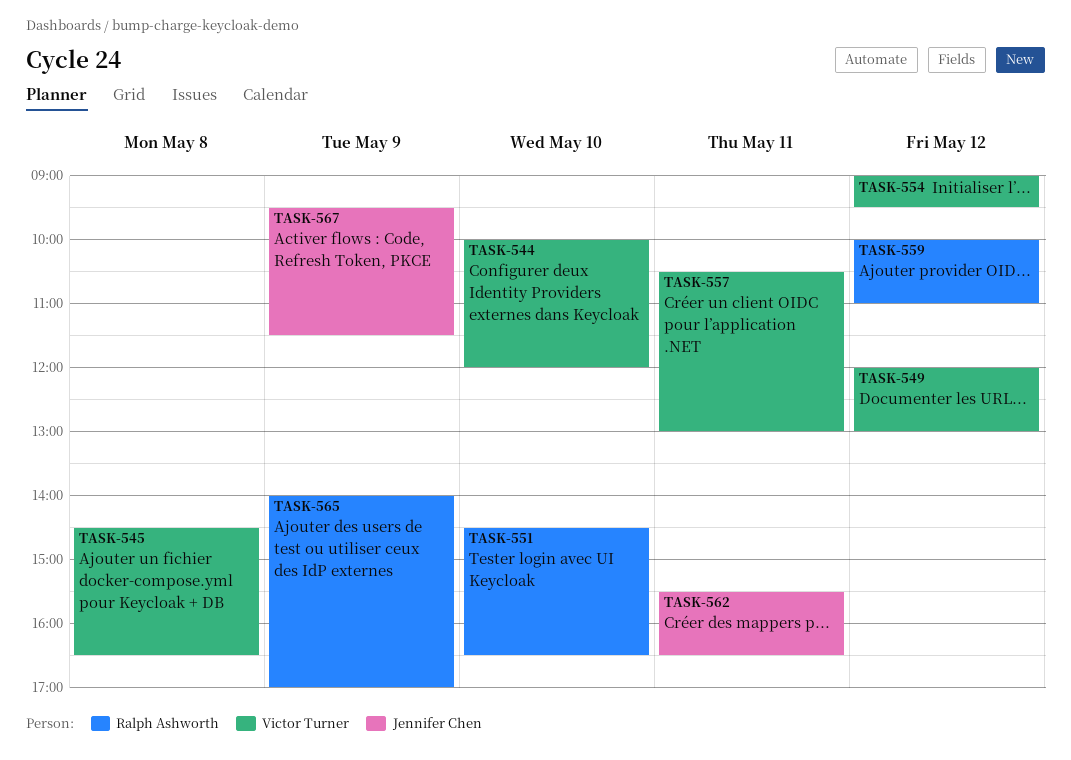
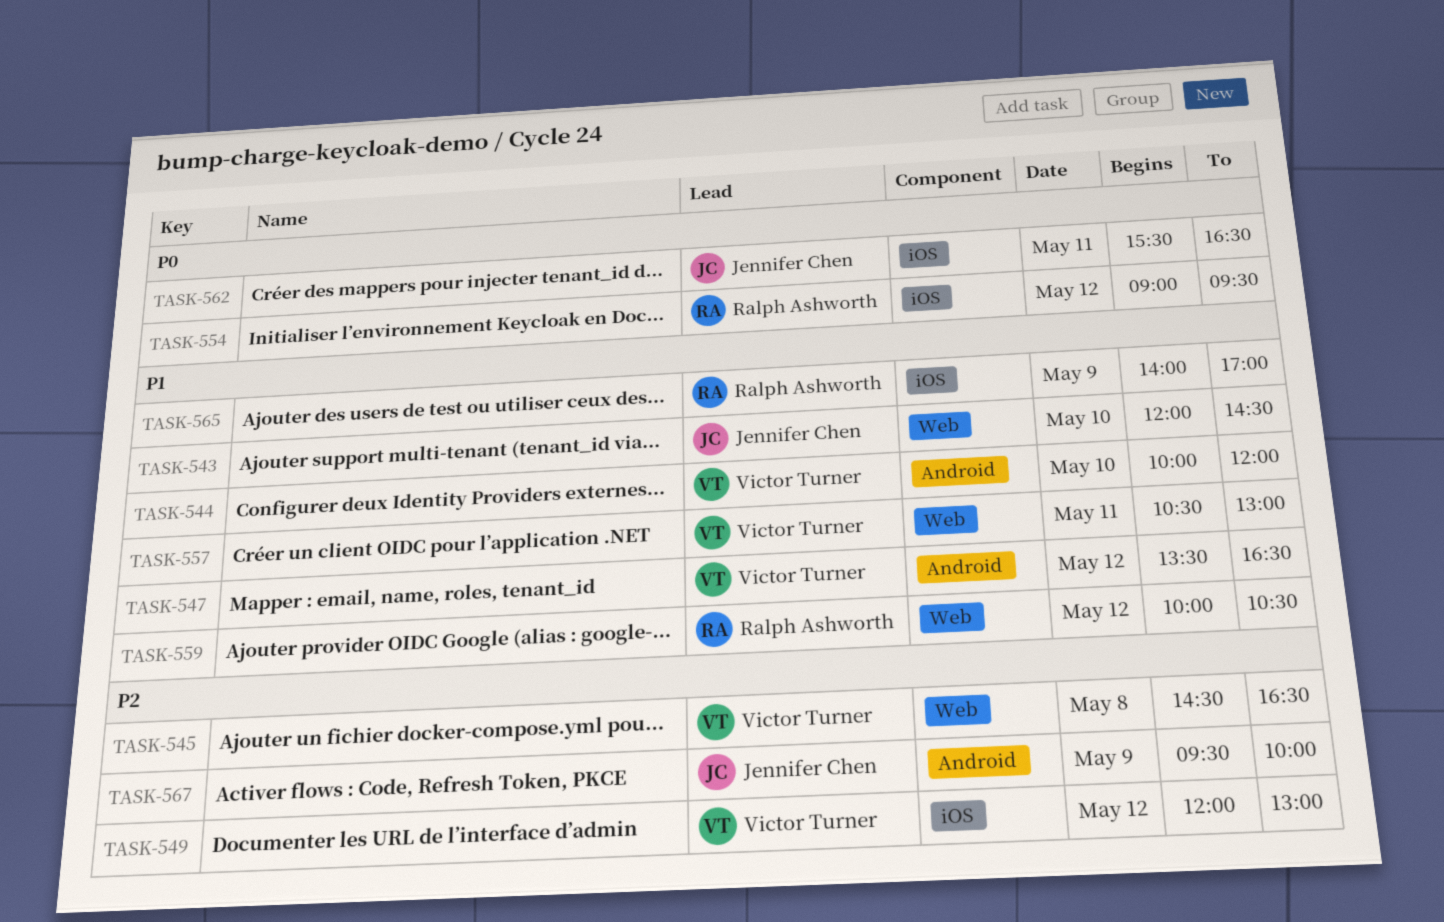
TASK-543: none -> present
TASK-547: none -> present
TASK-551: present -> none
TASK-554, owner: Victor Turner -> Ralph Ashworth
TASK-559, ends: 11:00 -> 10:30
TASK-567, ends: 11:30 -> 10:00

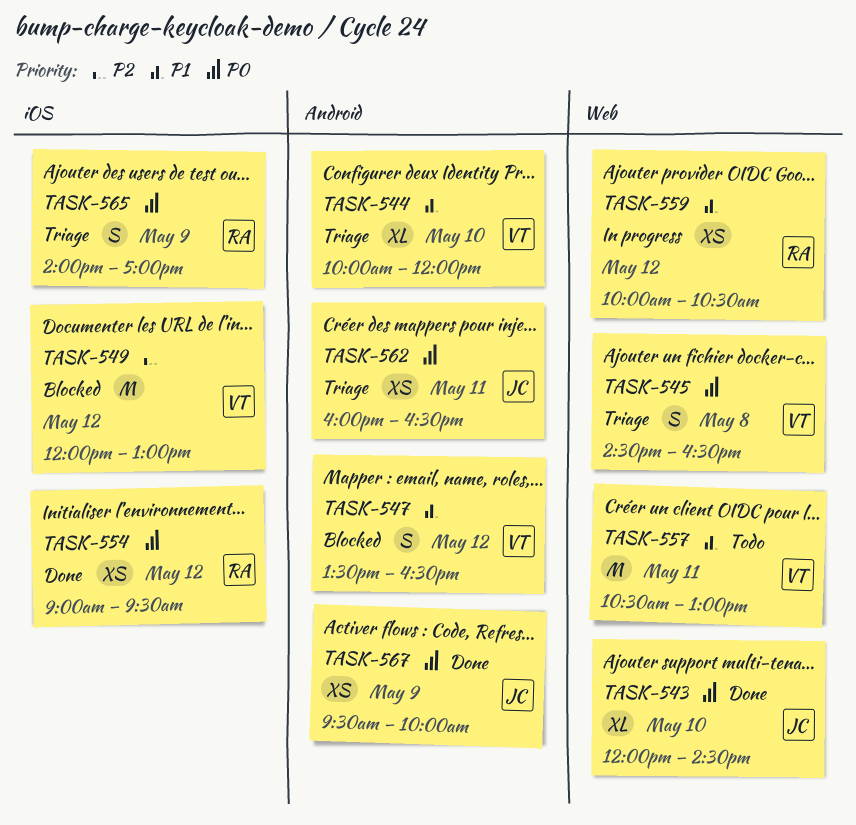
TASK-543, priority: P1 -> P0
TASK-545, priority: P2 -> P0
TASK-562, label: iOS -> Android
TASK-562, begins: 15:30 -> 16:00
TASK-565, priority: P1 -> P0
TASK-567, priority: P2 -> P0

